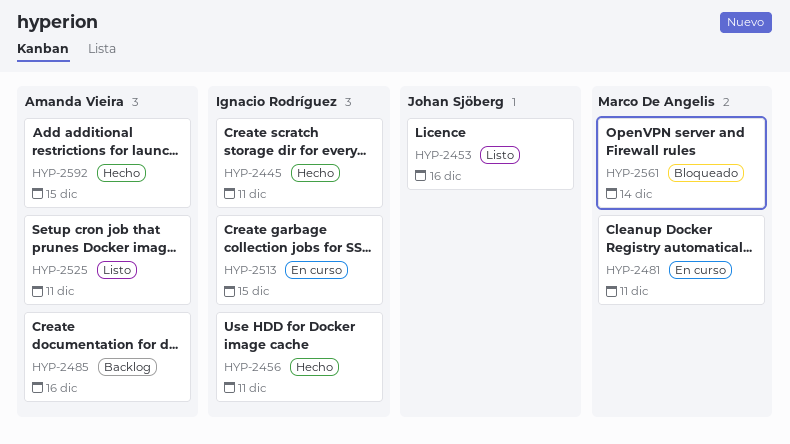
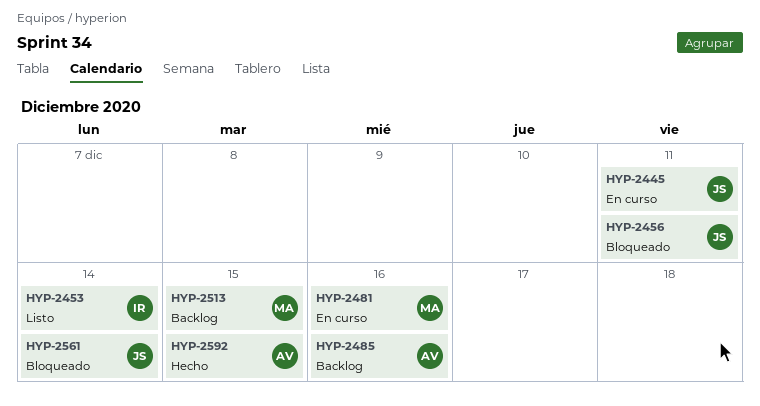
HYP-2445, status: Hecho -> En curso
HYP-2445, owner: Ignacio Rodríguez -> Johan Sjöberg
HYP-2453, owner: Johan Sjöberg -> Ignacio Rodríguez
HYP-2453, due: Dec 16 -> Dec 14
HYP-2456, status: Hecho -> Bloqueado
HYP-2456, owner: Ignacio Rodríguez -> Johan Sjöberg
HYP-2481, due: Dec 11 -> Dec 16
HYP-2513, status: En curso -> Backlog
HYP-2513, owner: Ignacio Rodríguez -> Marco De Angelis
HYP-2525: present -> none
HYP-2561, owner: Marco De Angelis -> Johan Sjöberg

